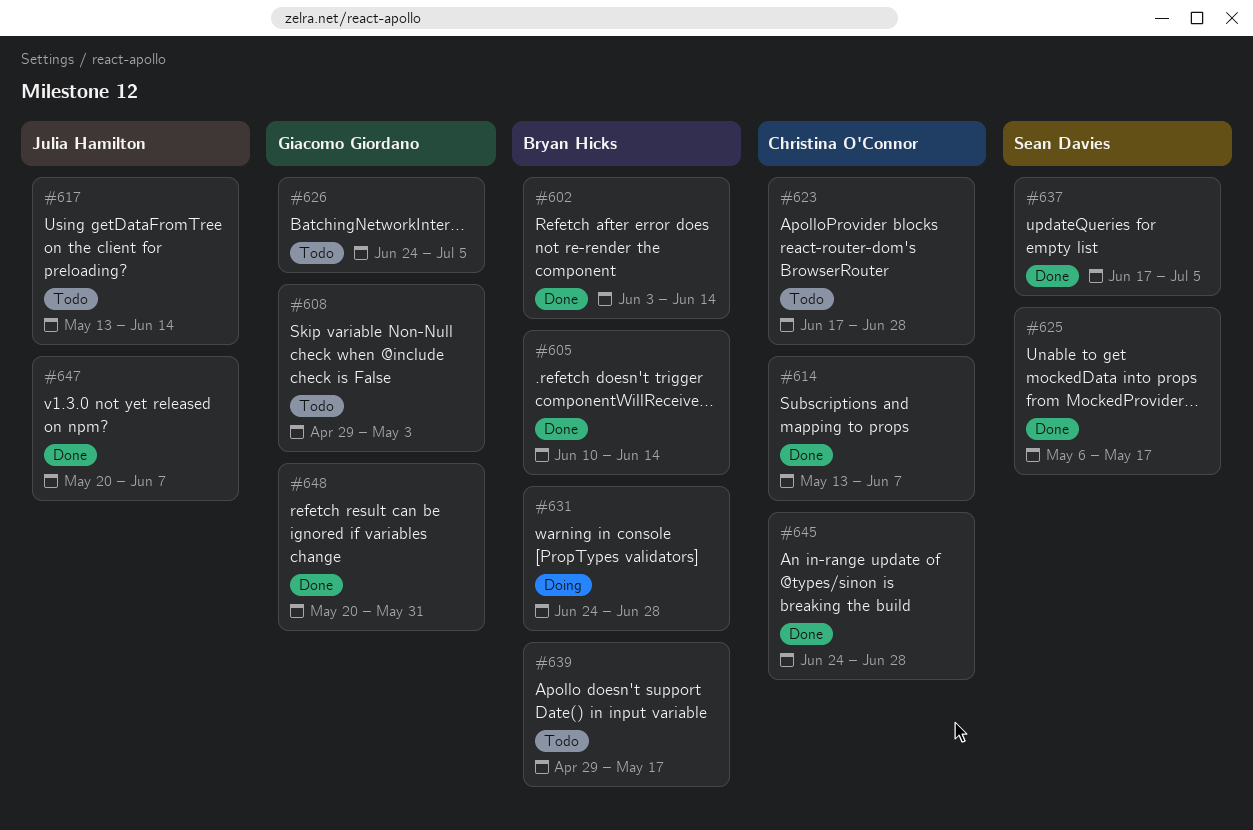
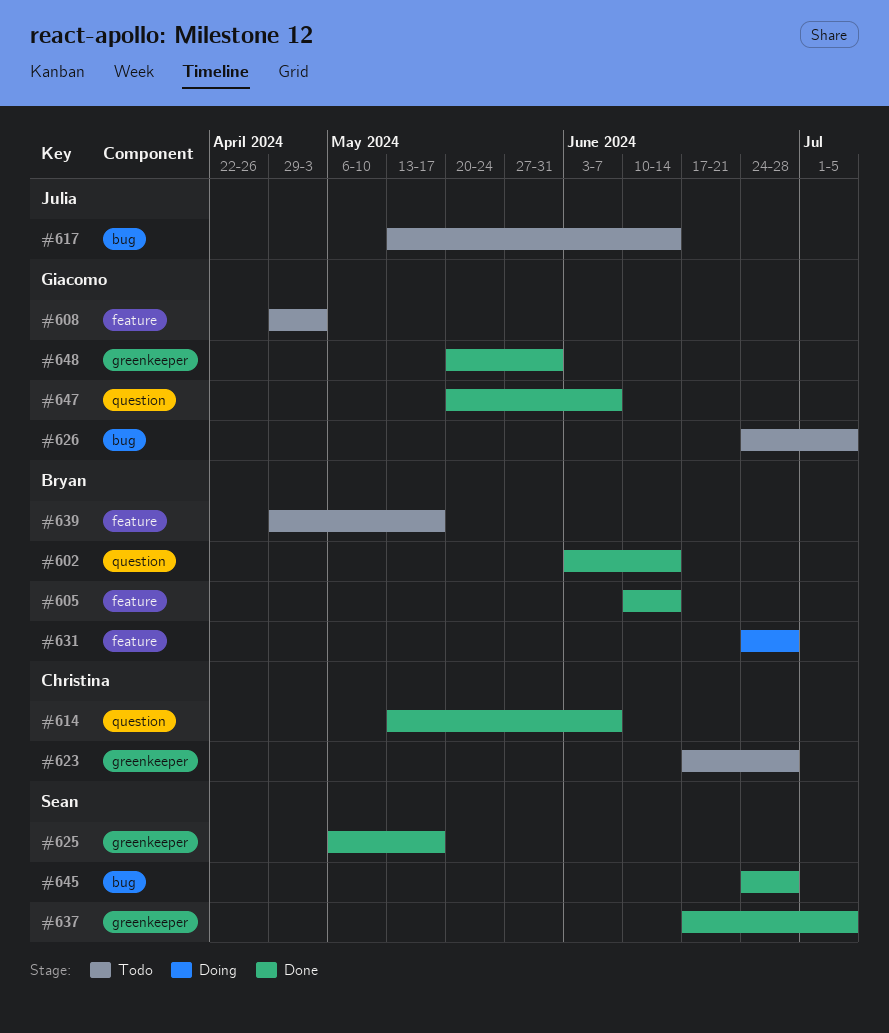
#645, owner: Christina O'Connor -> Sean Davies
#647, owner: Julia Hamilton -> Giacomo Giordano

